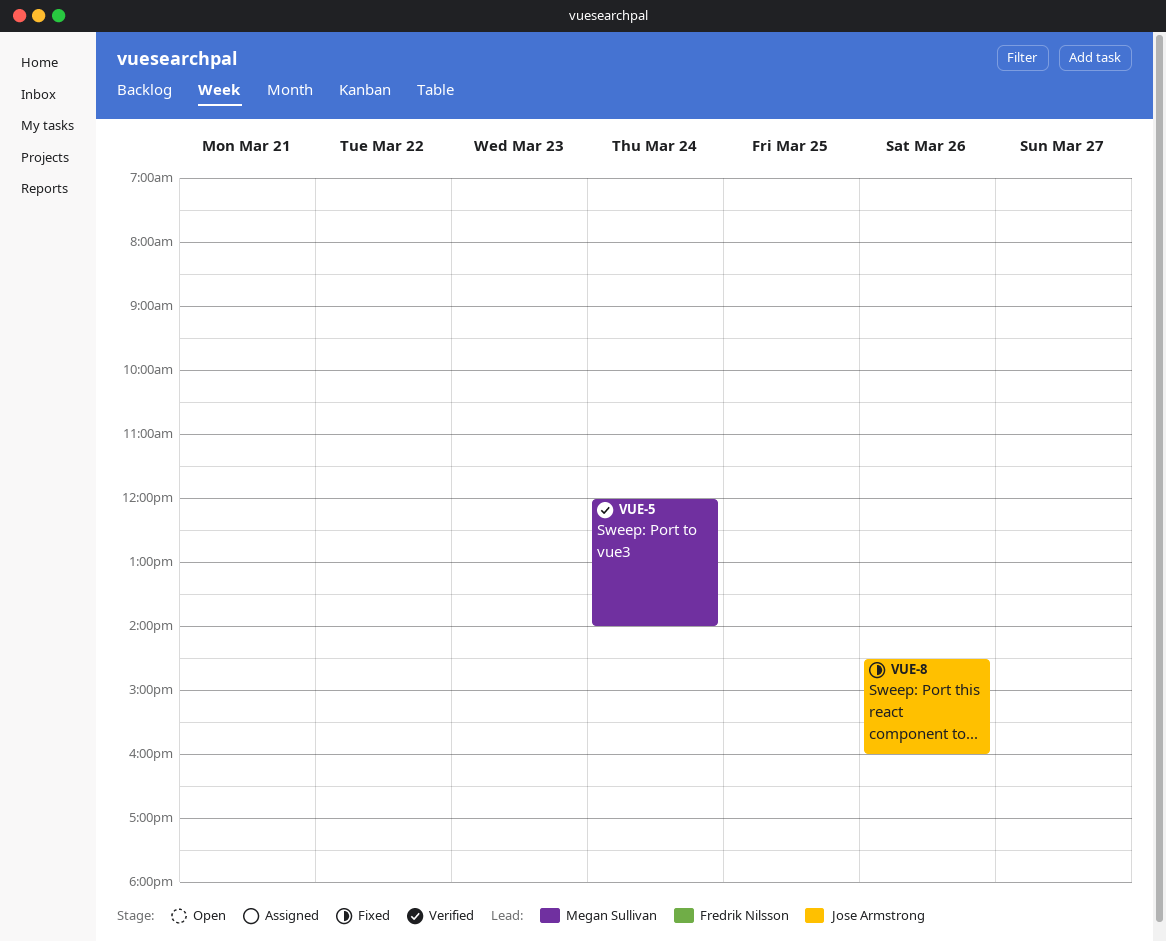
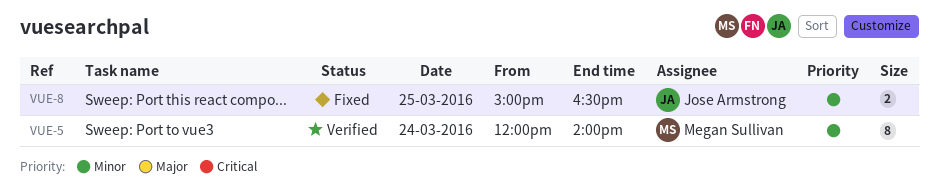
VUE-8, day: Mar 26 -> Mar 25
VUE-8, begins: 14:30 -> 15:00
VUE-8, ends: 16:00 -> 16:30

